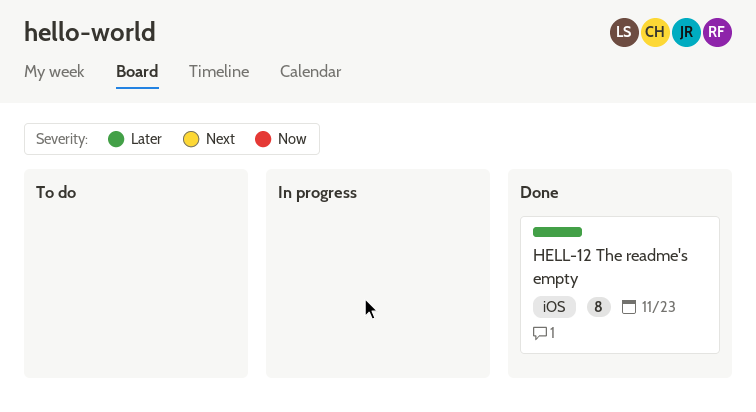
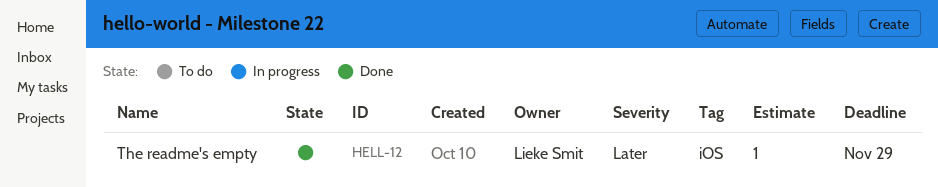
HELL-12, estimate: 8 -> 1
HELL-12, due: Nov 23 -> Nov 29

